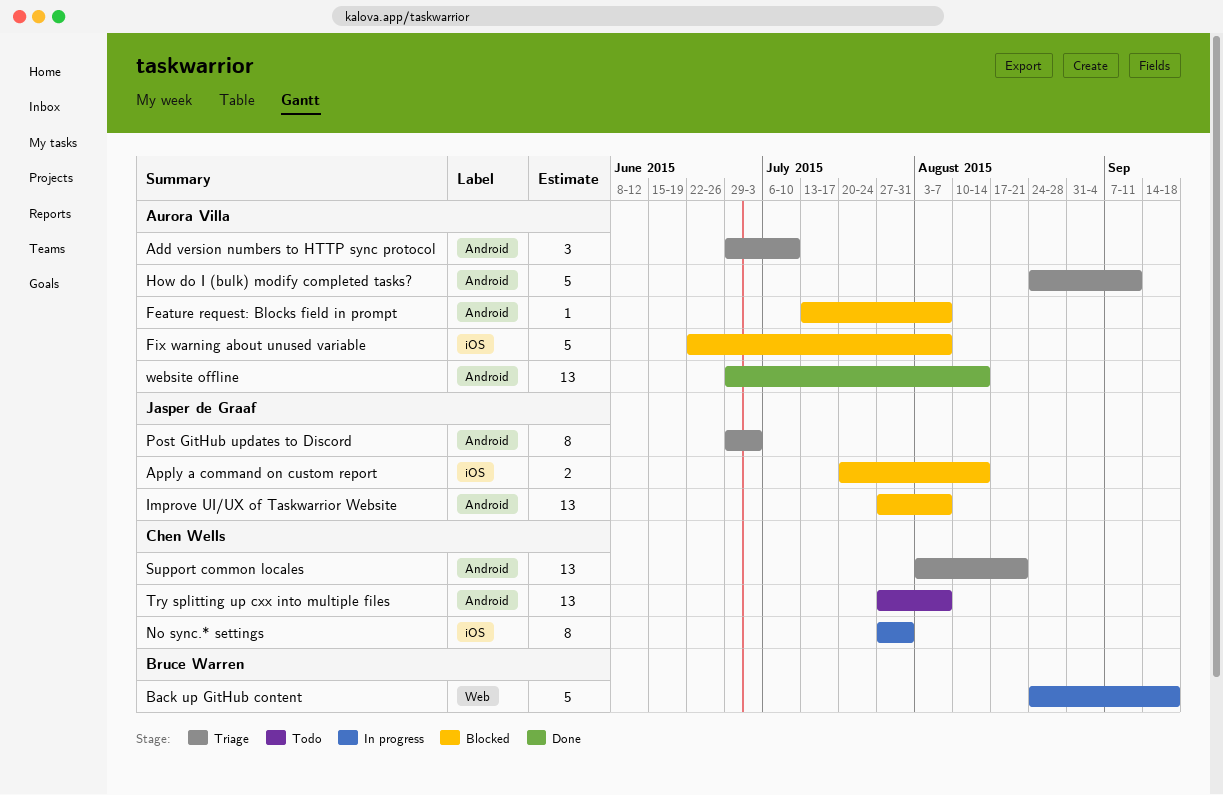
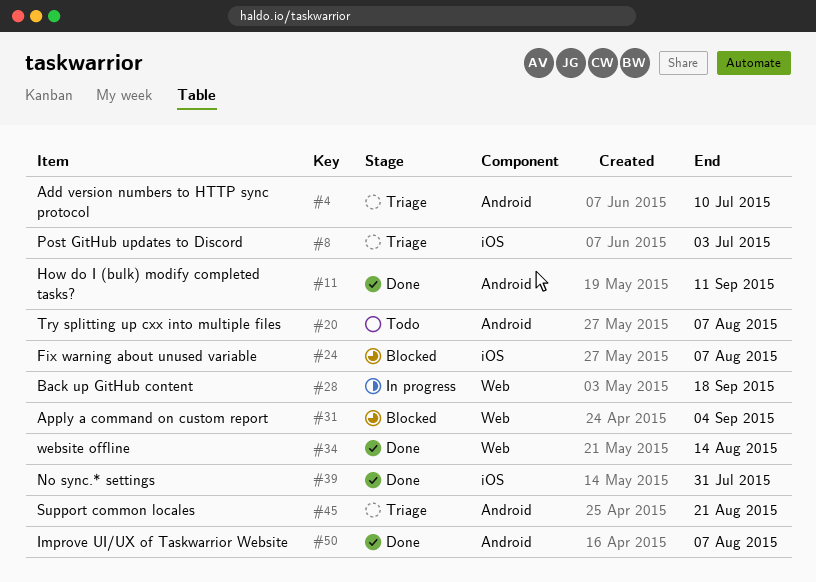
Apply a command on custom report, label: iOS -> Web
Apply a command on custom report, due: Aug 14 -> Sep 4
Feature request: Blocks field in prompt: present -> none
How do I (bulk) modify completed tasks?, status: Triage -> Done
Improve UI/UX of Taskwarrior Website, status: Blocked -> Done
No sync.* settings, status: In progress -> Done
Post GitHub updates to Discord, label: Android -> iOS
website offline, label: Android -> Web

